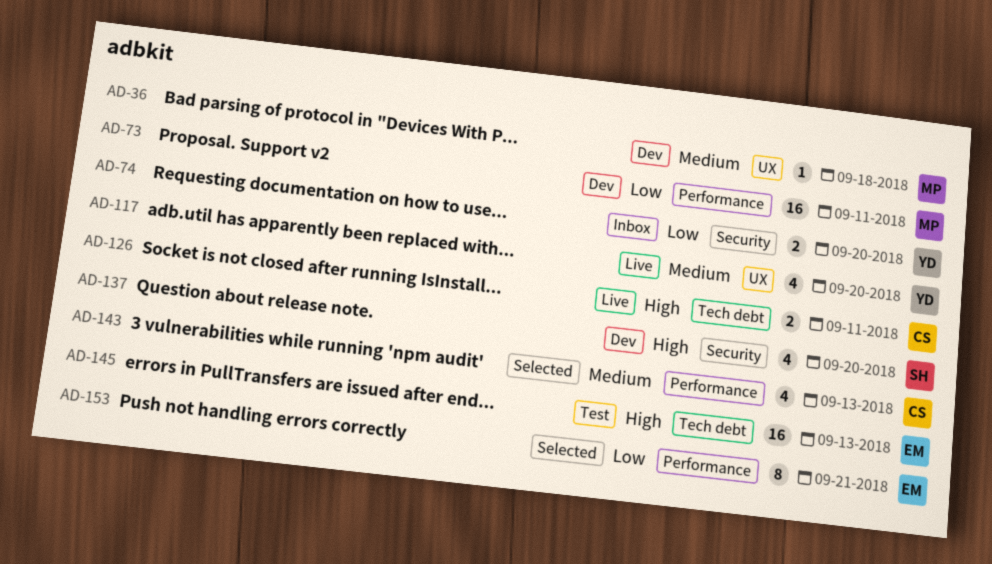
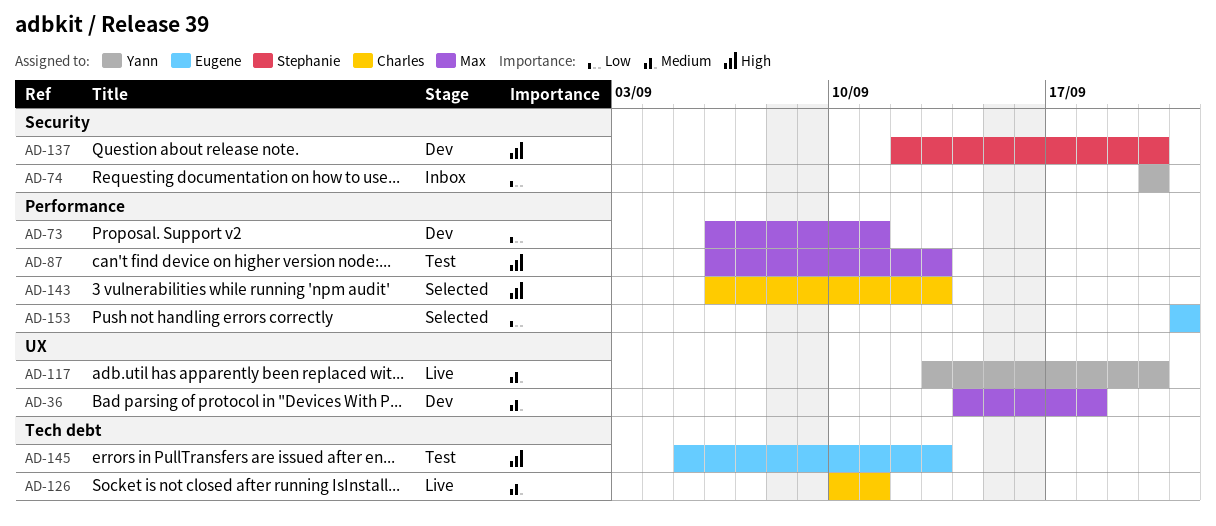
AD-87: none -> present
AD-126, priority: High -> Medium
AD-143, priority: Medium -> High

